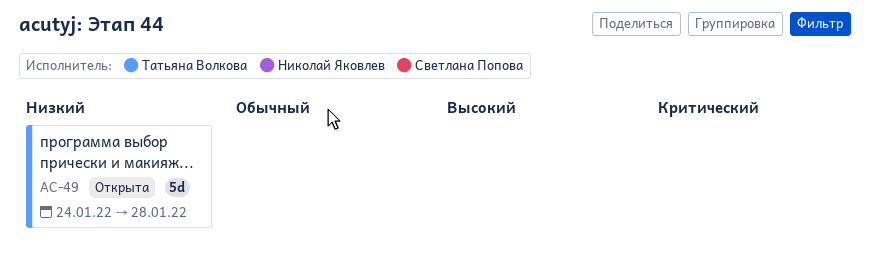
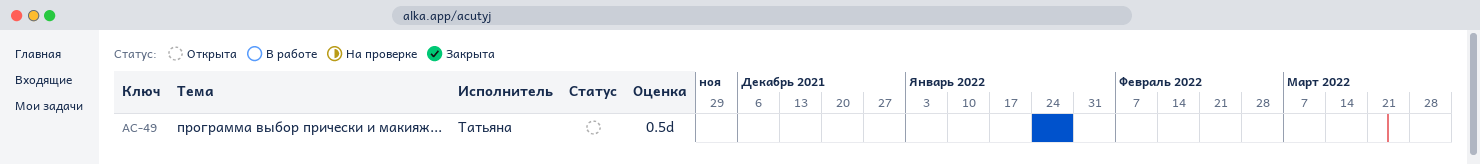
AC-49, estimate: 5d -> 0.5d

